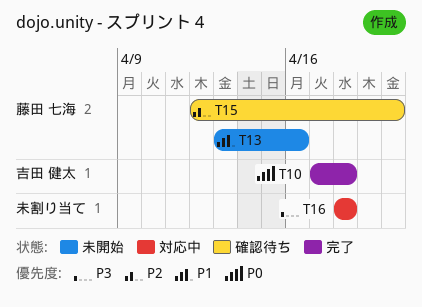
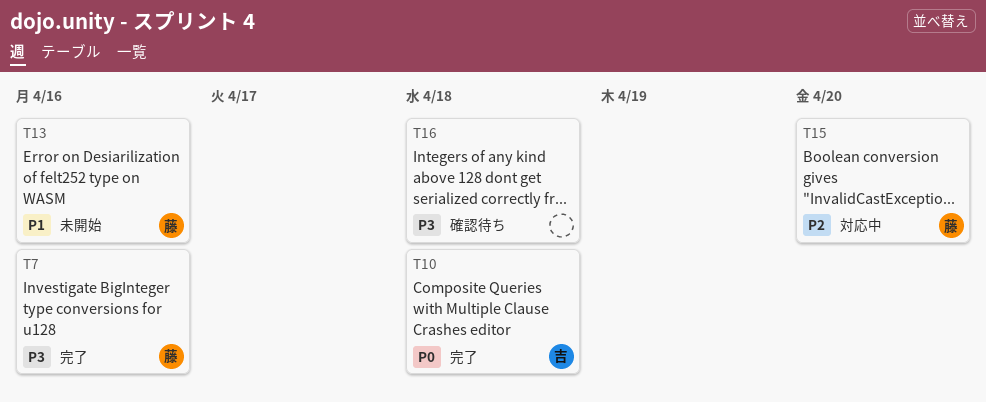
T7: none -> present
T15, status: 確認待ち -> 対応中
T16, status: 対応中 -> 確認待ち

